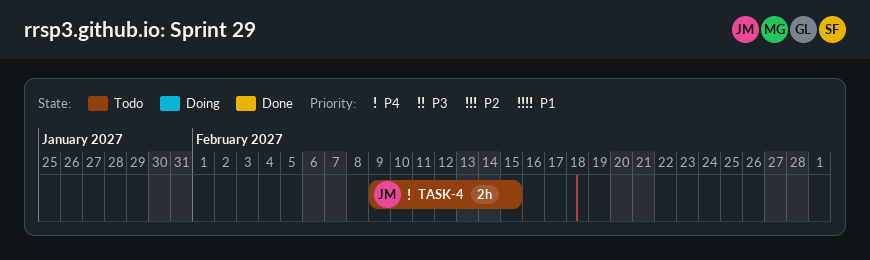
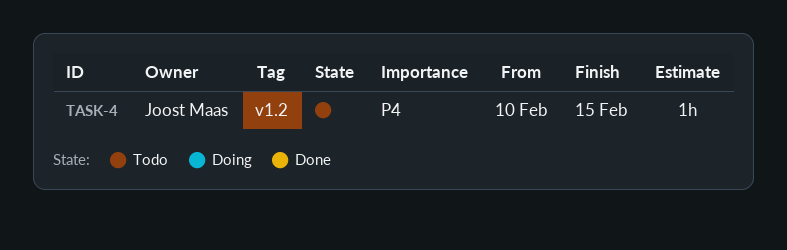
TASK-4, estimate: 2h -> 1h
TASK-4, start: Feb 9 -> Feb 10

